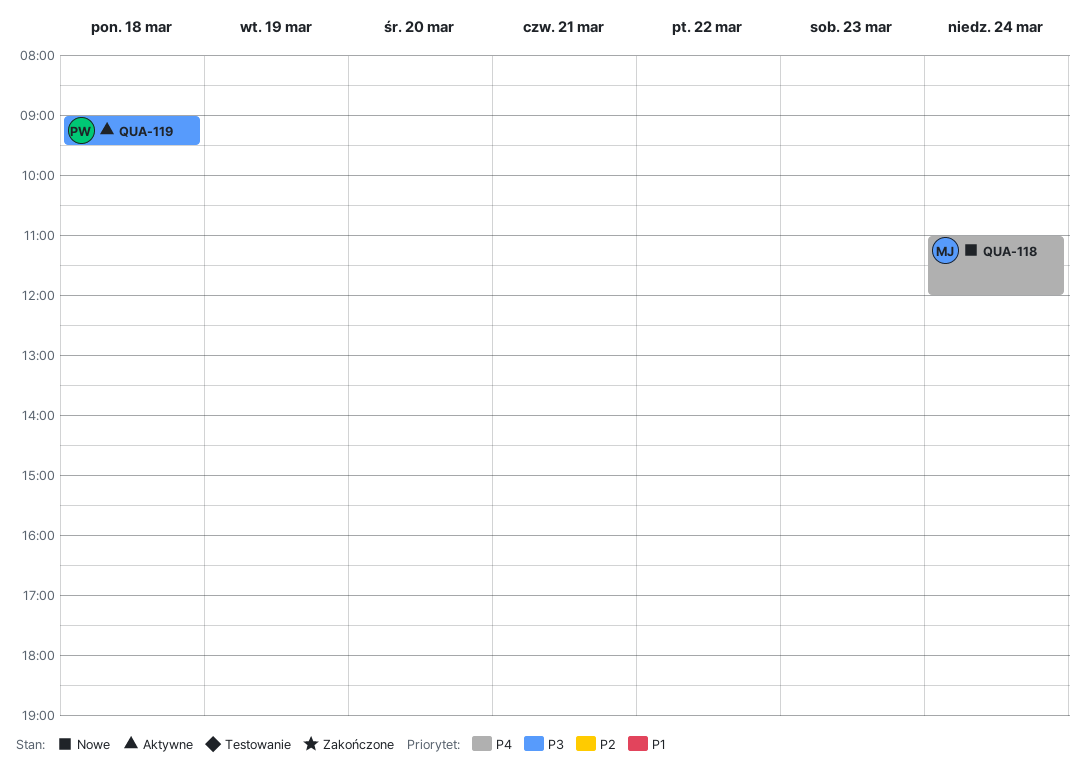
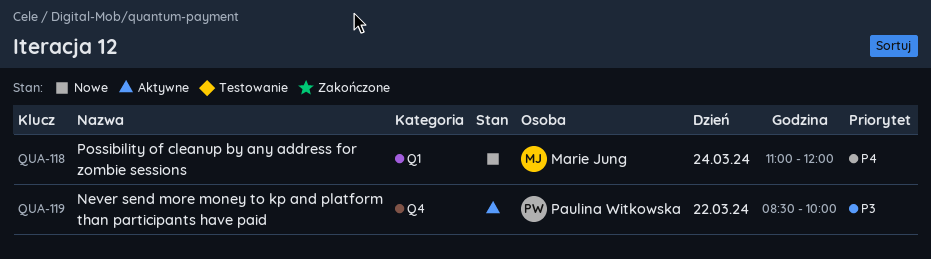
QUA-119, day: Mar 18 -> Mar 22
QUA-119, begins: 09:00 -> 08:30
QUA-119, ends: 09:30 -> 10:00

